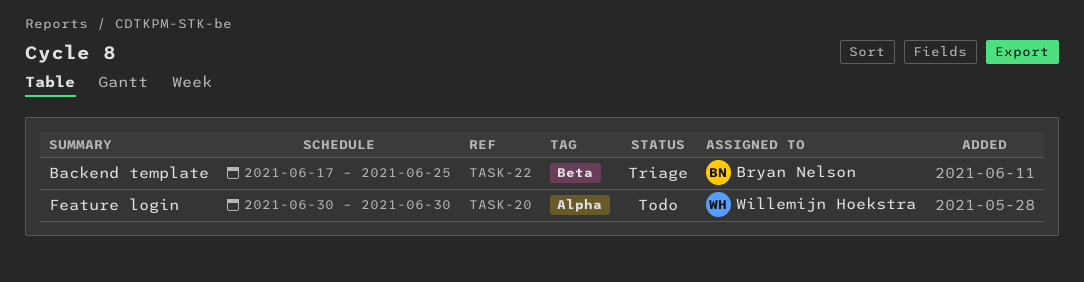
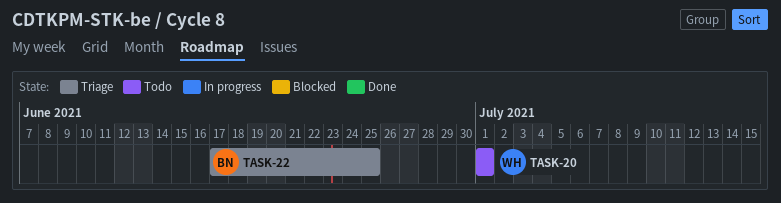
TASK-20, start: Jun 30 -> Jul 1
TASK-20, due: Jun 30 -> Jul 1

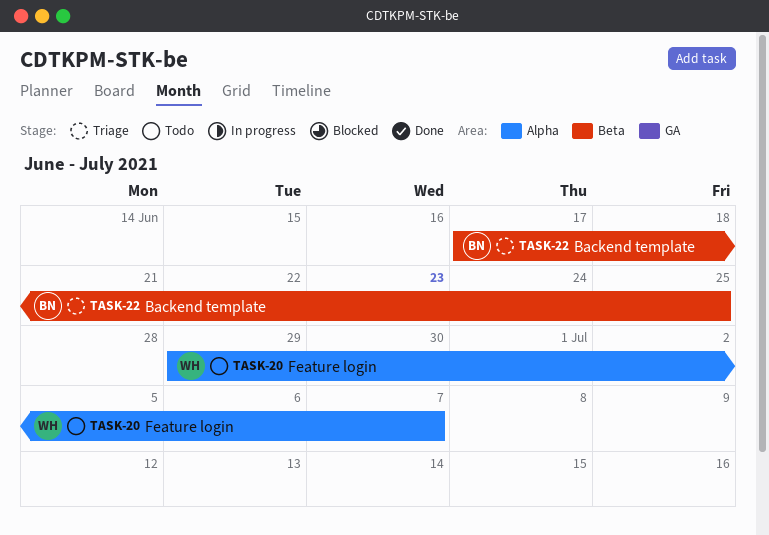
TASK-20, start: Jul 1 -> Jun 29
TASK-20, due: Jul 1 -> Jul 7

